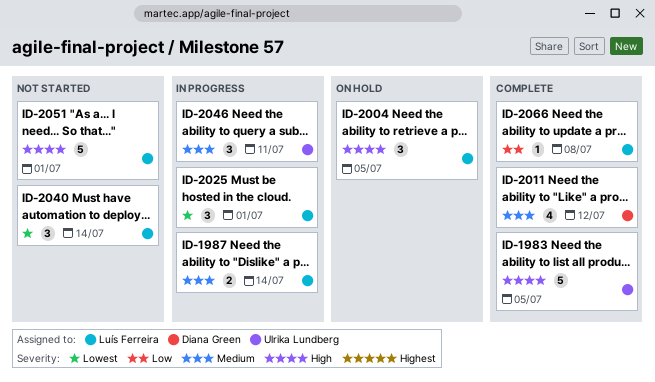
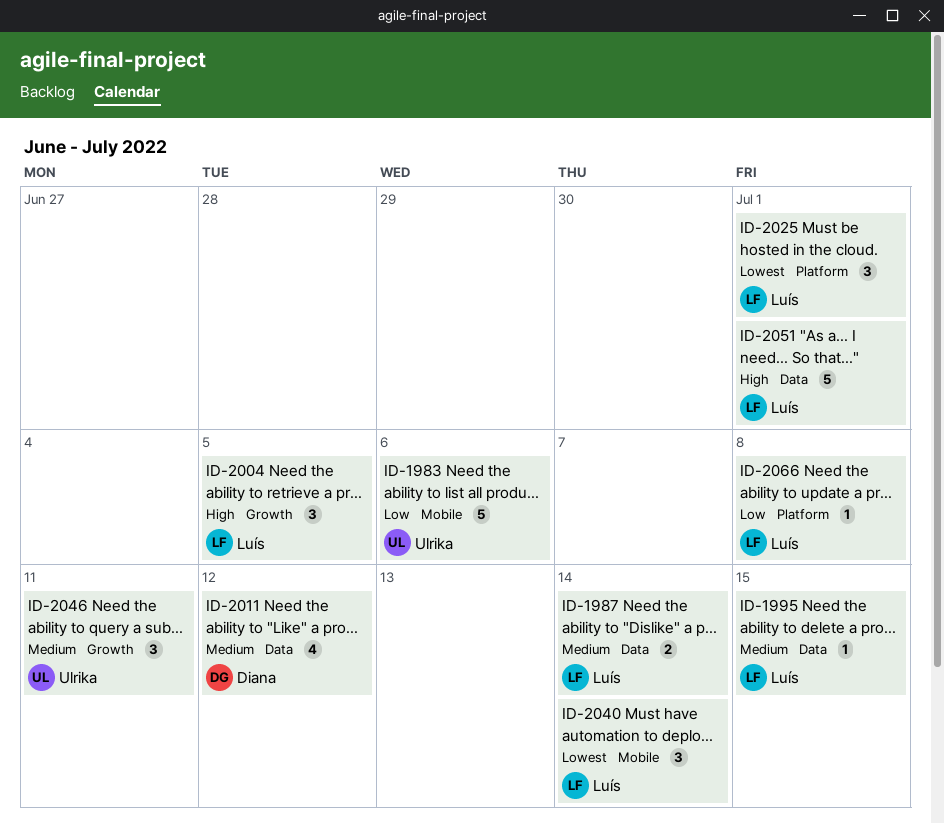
ID-1983, priority: High -> Low
ID-1983, due: Jul 5 -> Jul 6
ID-1995: none -> present

